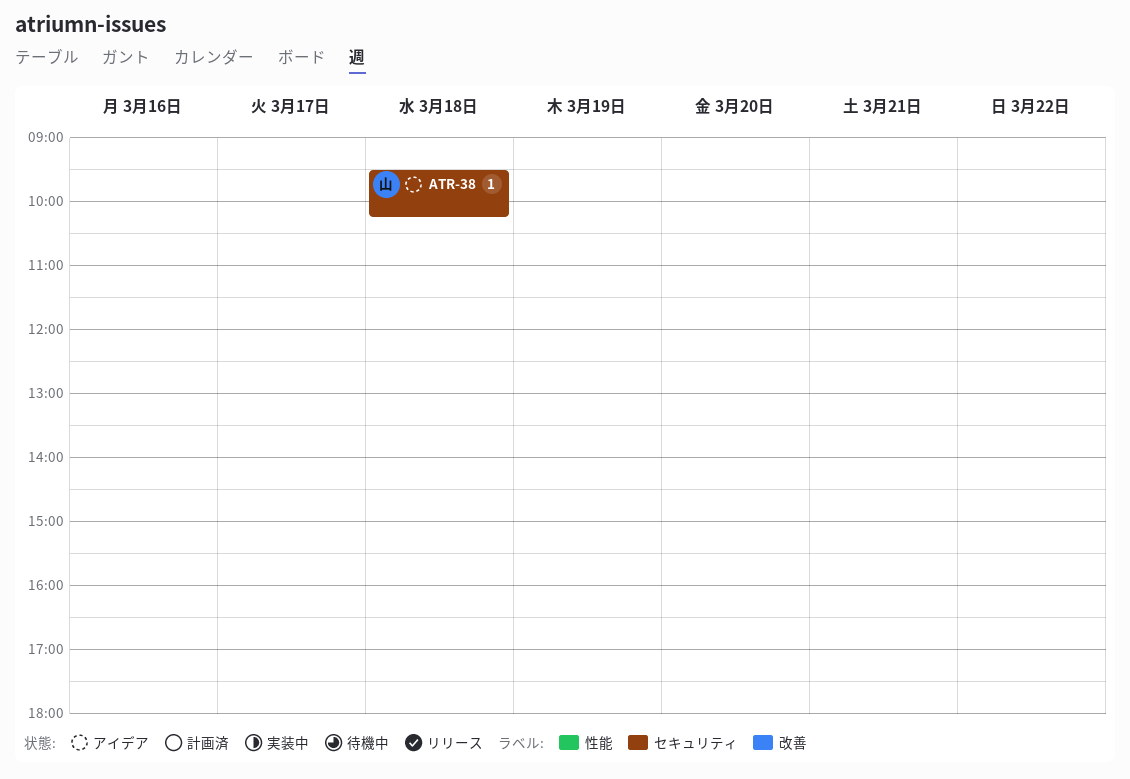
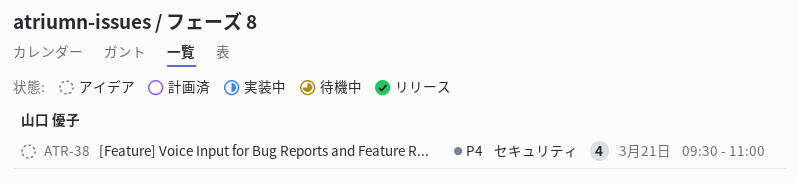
ATR-38, estimate: 1 -> 4
ATR-38, day: Mar 18 -> Mar 21
ATR-38, ends: 10:15 -> 11:00

